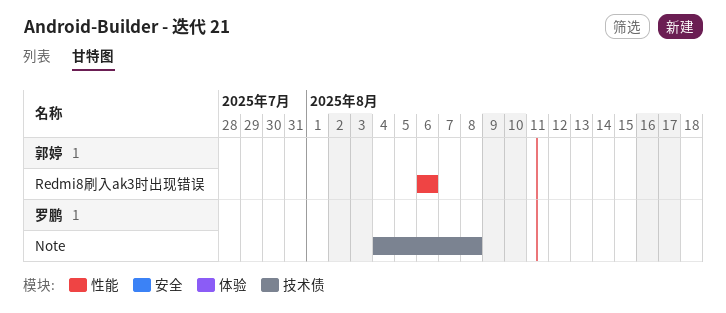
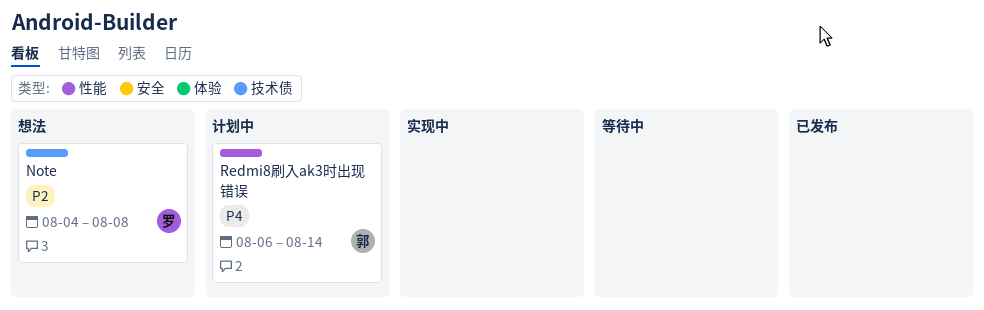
Redmi8刷入ak3时出现错误, due: Aug 6 -> Aug 14

